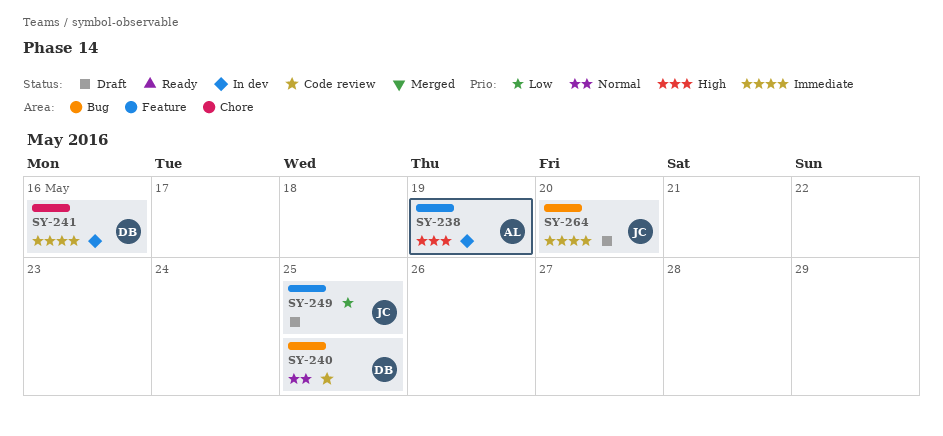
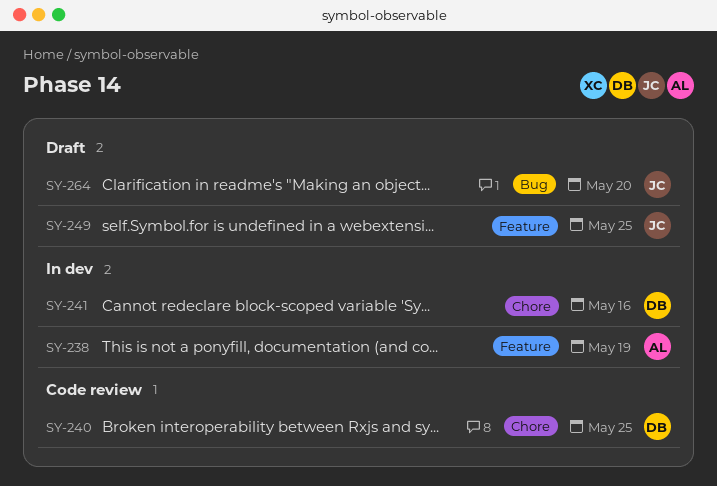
SY-240, label: Bug -> Chore

